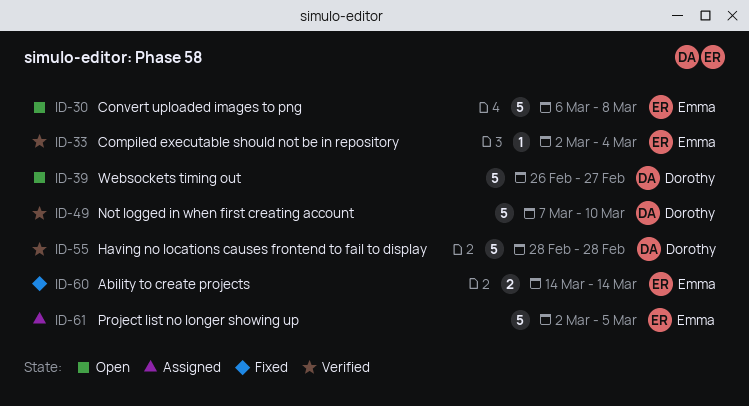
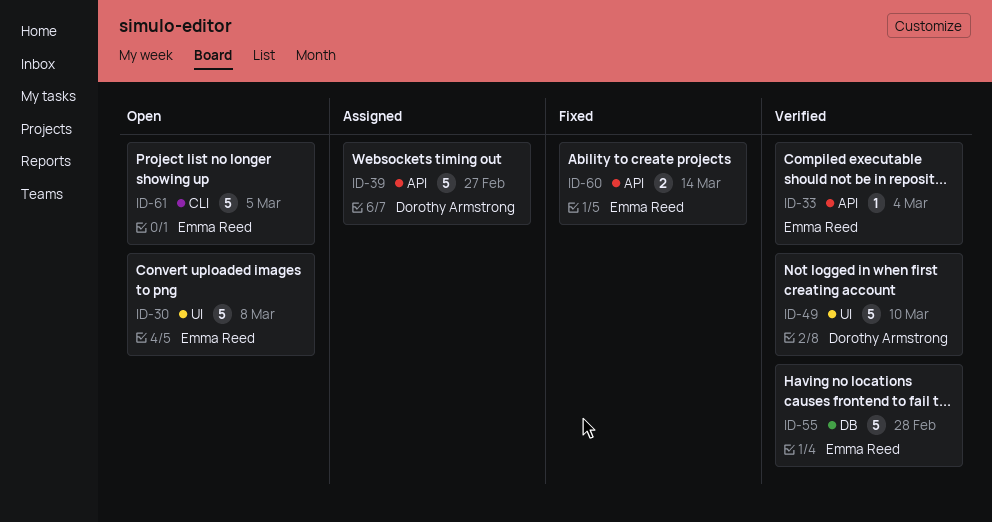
ID-39, status: Open -> Assigned
ID-55, owner: Dorothy Armstrong -> Emma Reed
ID-61, status: Assigned -> Open

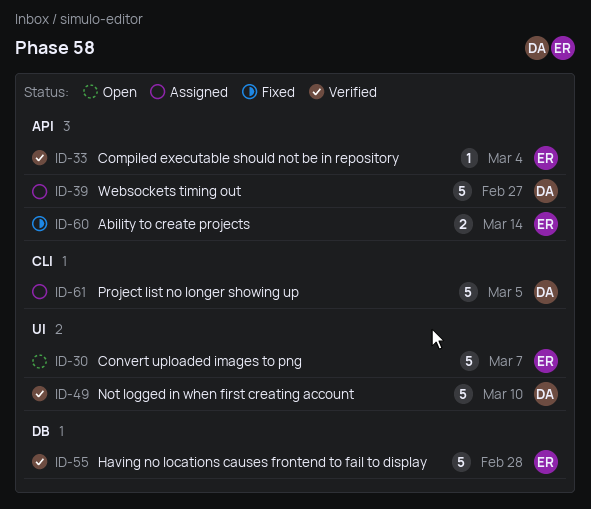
ID-30, due: Mar 8 -> Mar 7
ID-61, status: Open -> Assigned
ID-61, owner: Emma Reed -> Dorothy Armstrong

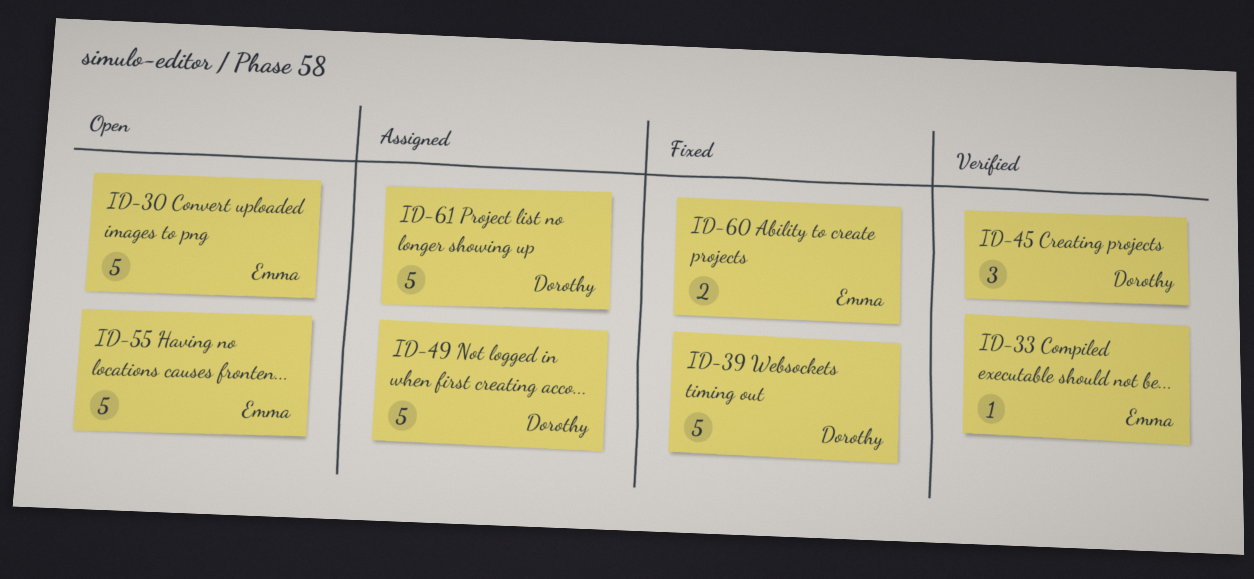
ID-39, status: Assigned -> Fixed
ID-45: none -> present
ID-49, status: Verified -> Assigned
ID-55, status: Verified -> Open

